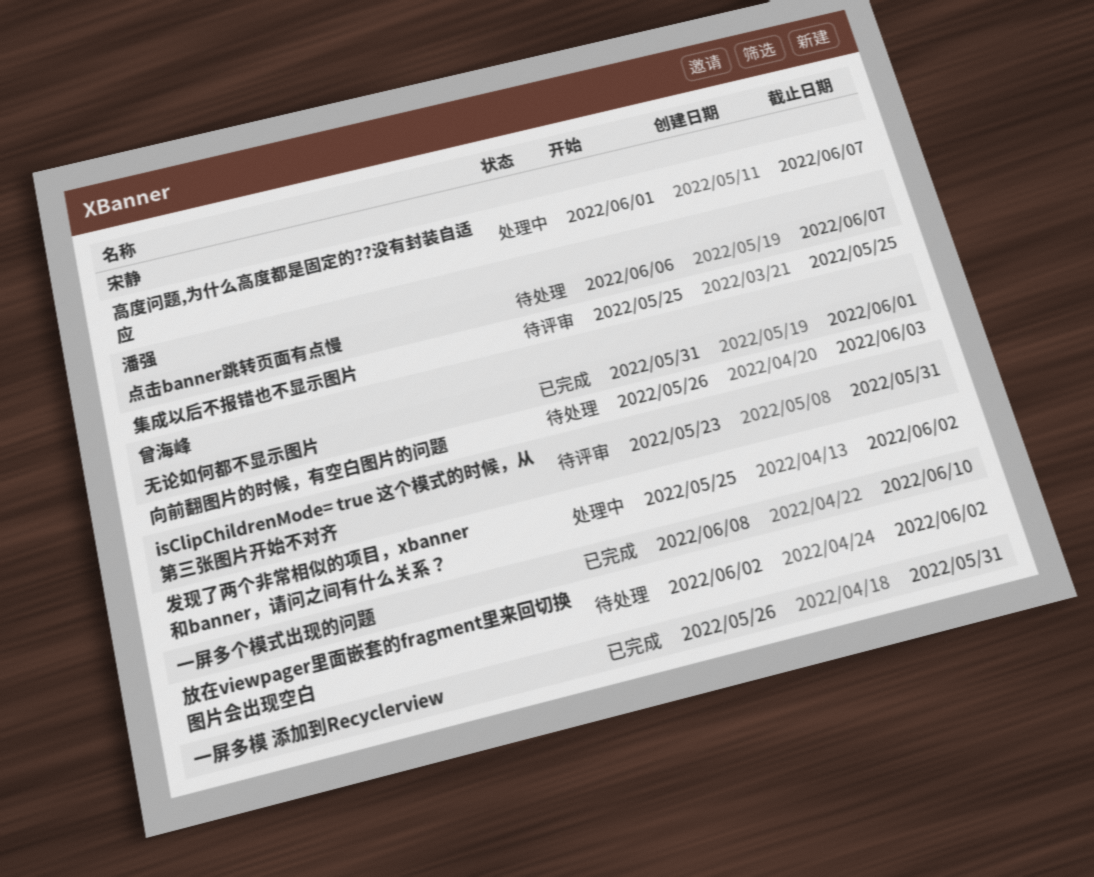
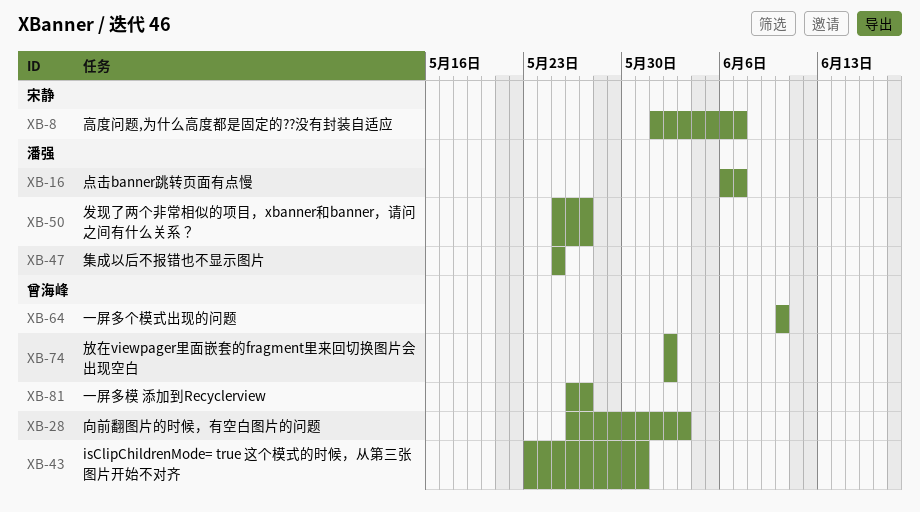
一屏多个模式出现的问题, start: Jun 8 -> Jun 10
一屏多模 添加到Recyclerview, due: May 31 -> May 27
发现了两个非常相似的项目，xbanner和banner，请问之间有什么关系？, owner: 曾海峰 -> 潘强
发现了两个非常相似的项目，xbanner和banner，请问之间有什么关系？, due: Jun 2 -> May 27
无论如何都不显示图片: present -> none

